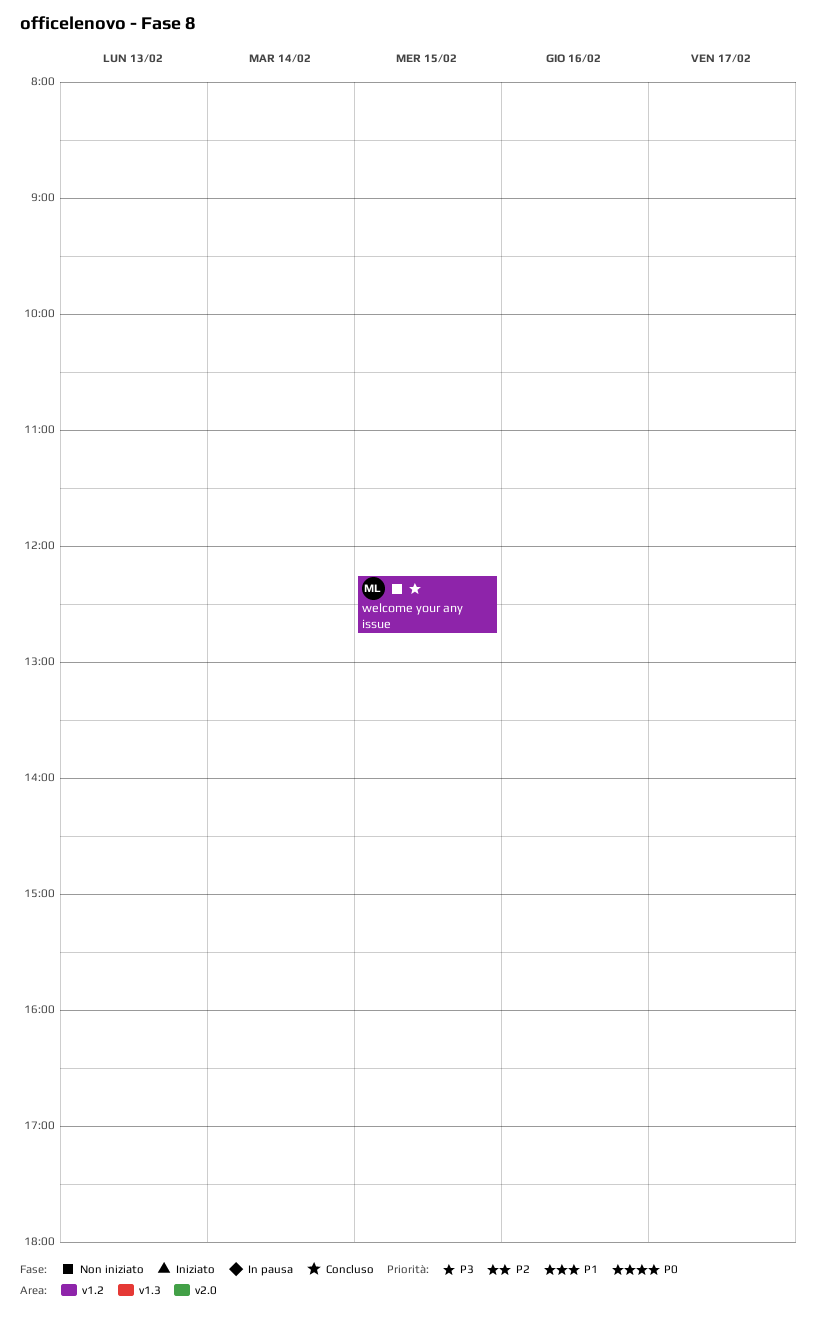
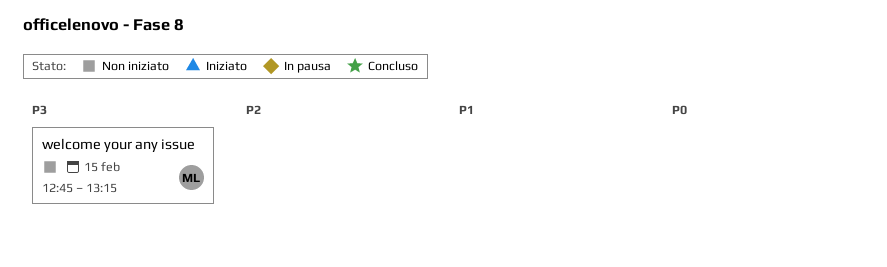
welcome your any issue, begins: 12:15 -> 12:45
welcome your any issue, ends: 12:45 -> 13:15

